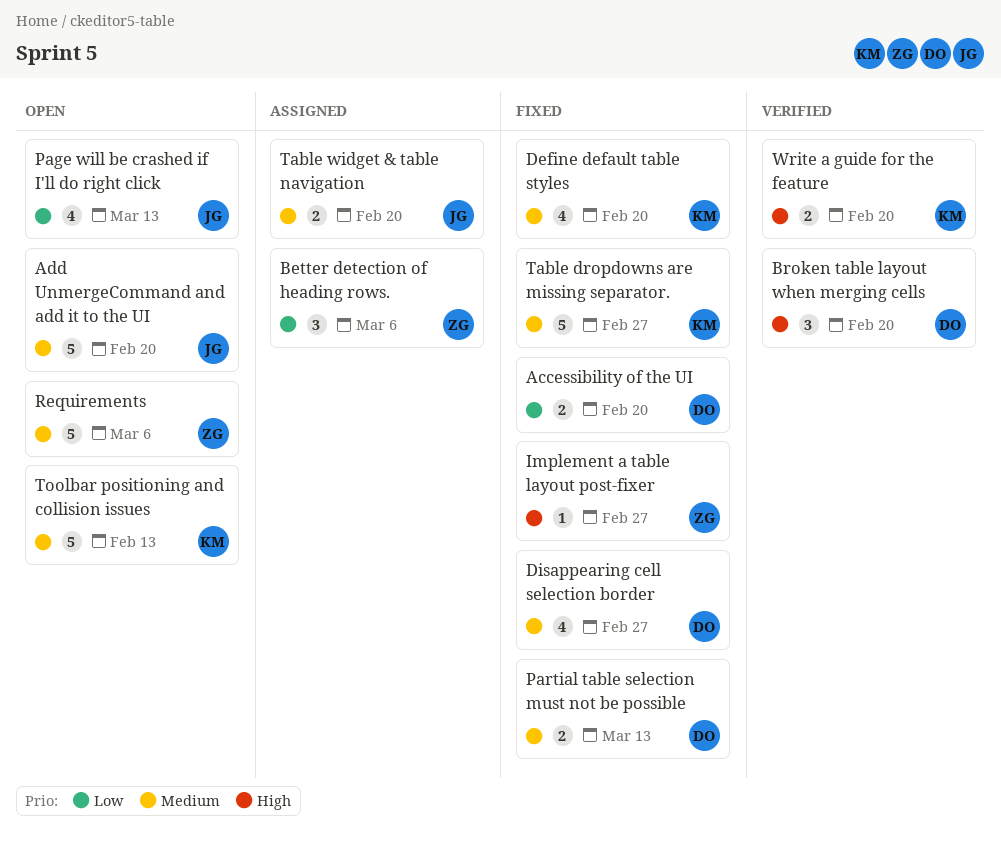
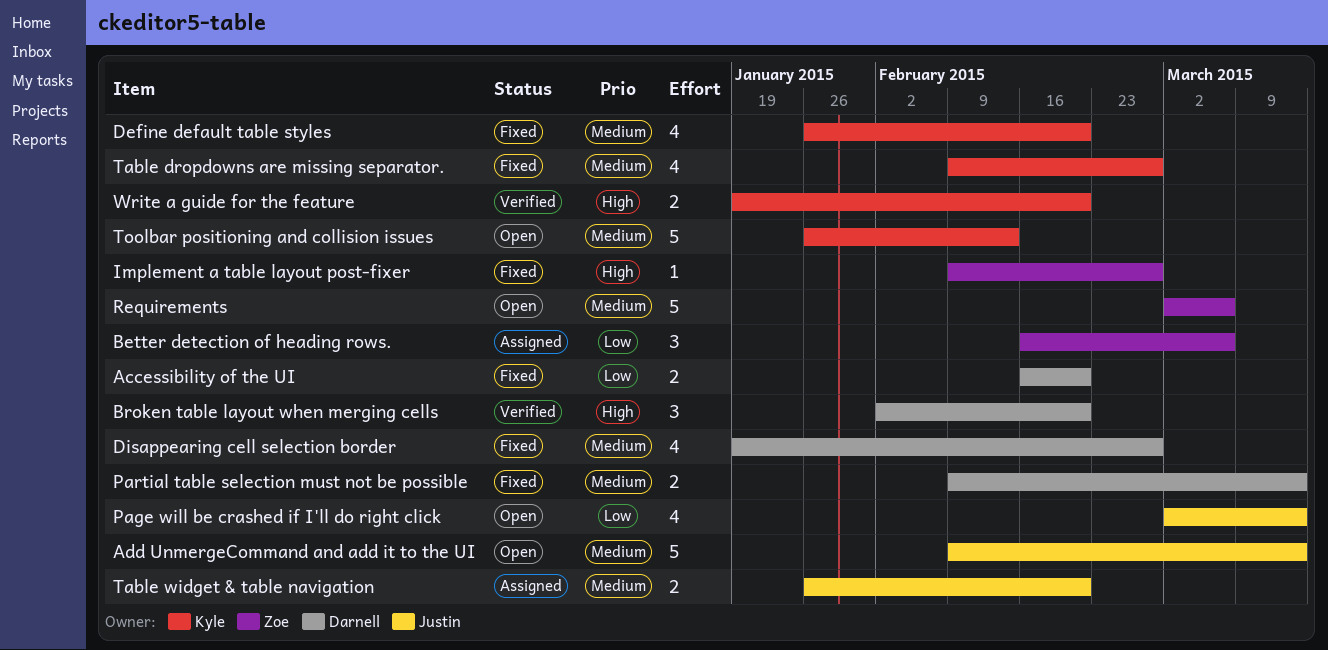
Add UnmergeCommand and add it to the UI, due: Feb 20 -> Mar 13
Table dropdowns are missing separator., estimate: 5 -> 4

